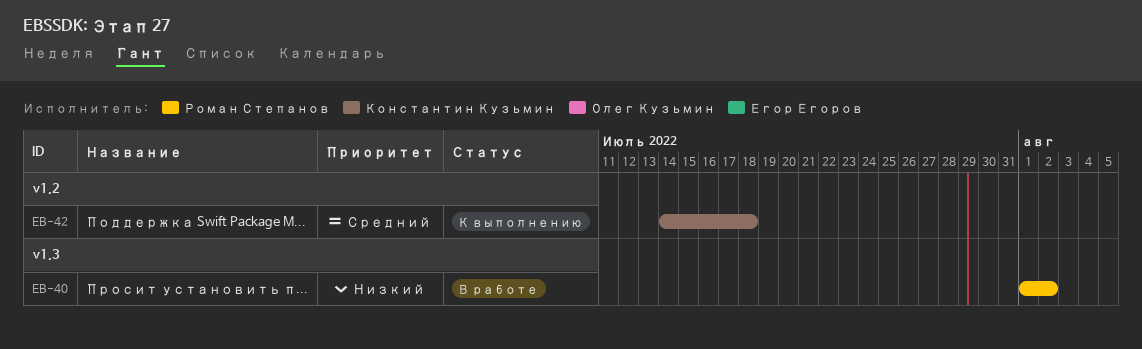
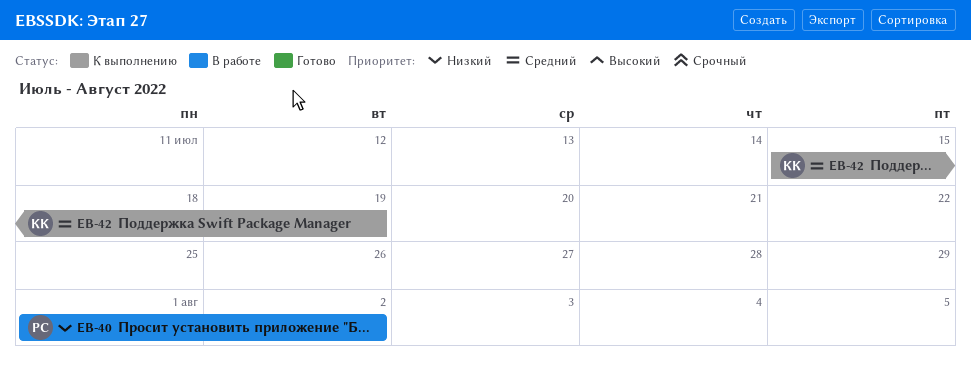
EB-42, start: Jul 14 -> Jul 15
EB-42, due: Jul 18 -> Jul 19

